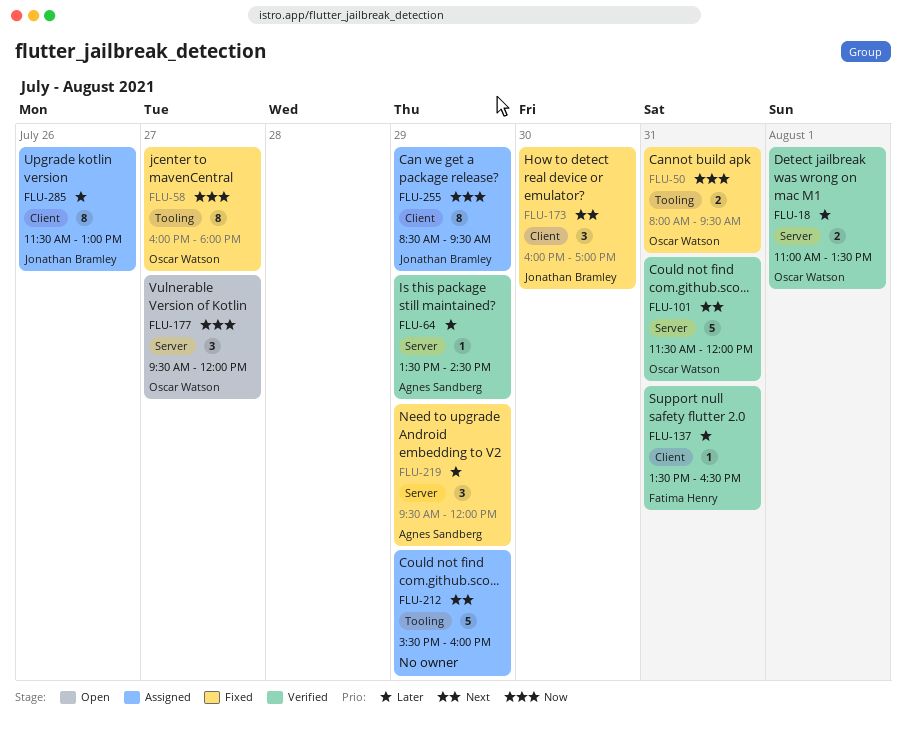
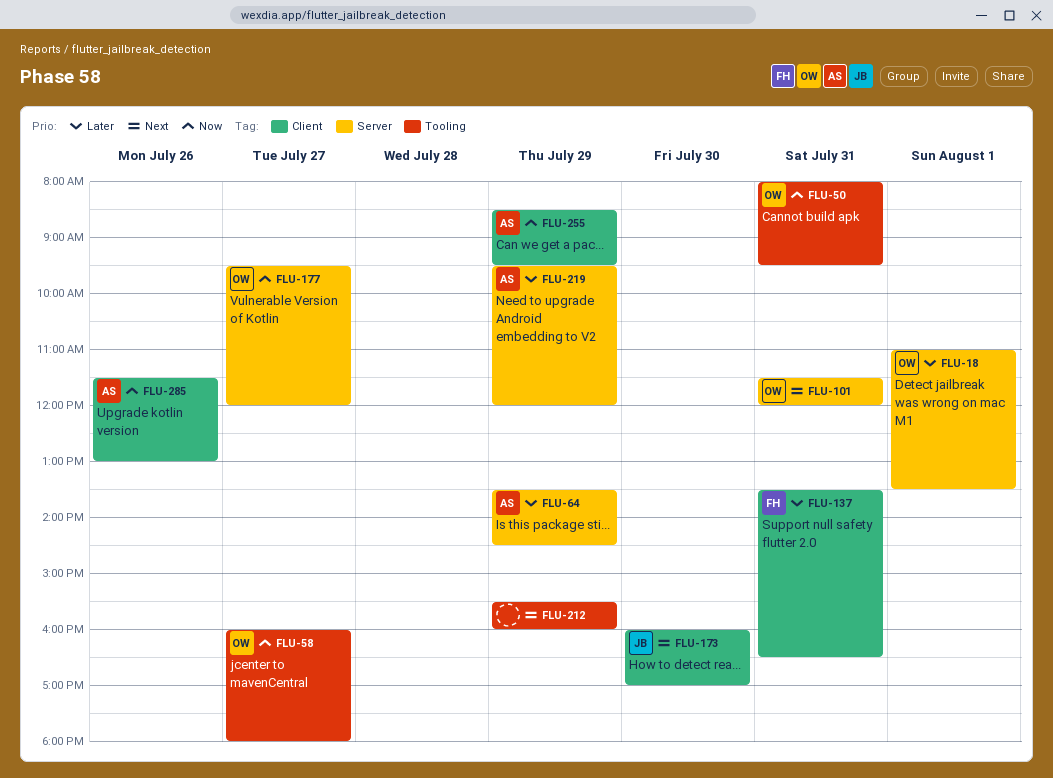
FLU-255, owner: Jonathan Bramley -> Agnes Sandberg
FLU-285, owner: Jonathan Bramley -> Agnes Sandberg
FLU-285, priority: Later -> Now

